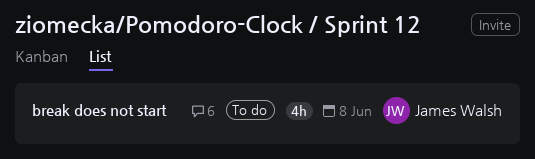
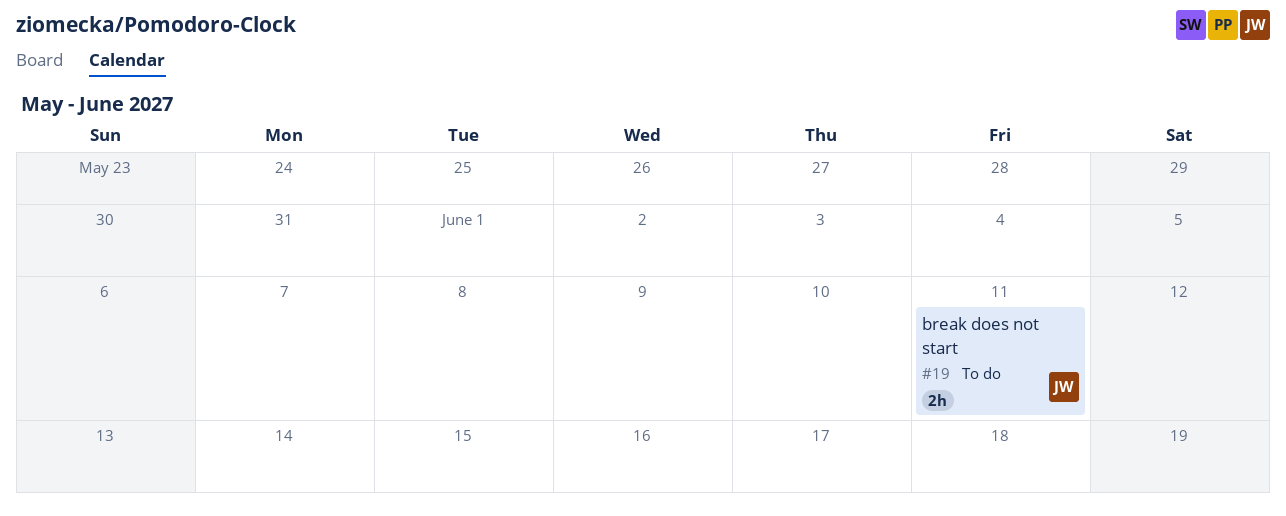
break does not start, estimate: 4h -> 2h
break does not start, due: Jun 8 -> Jun 11

